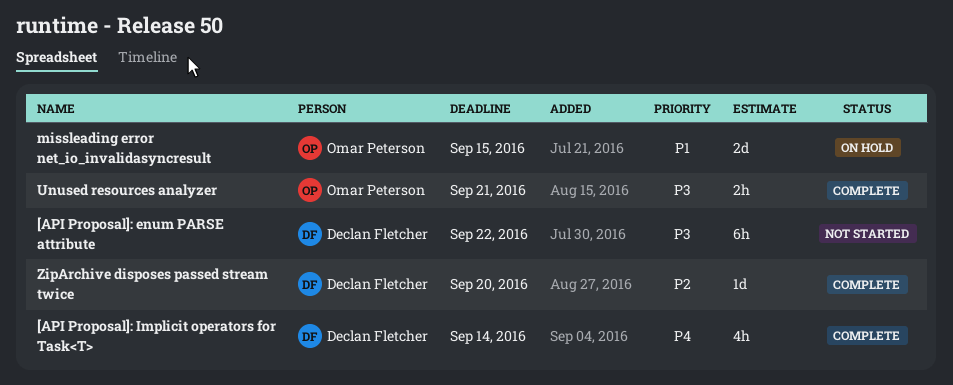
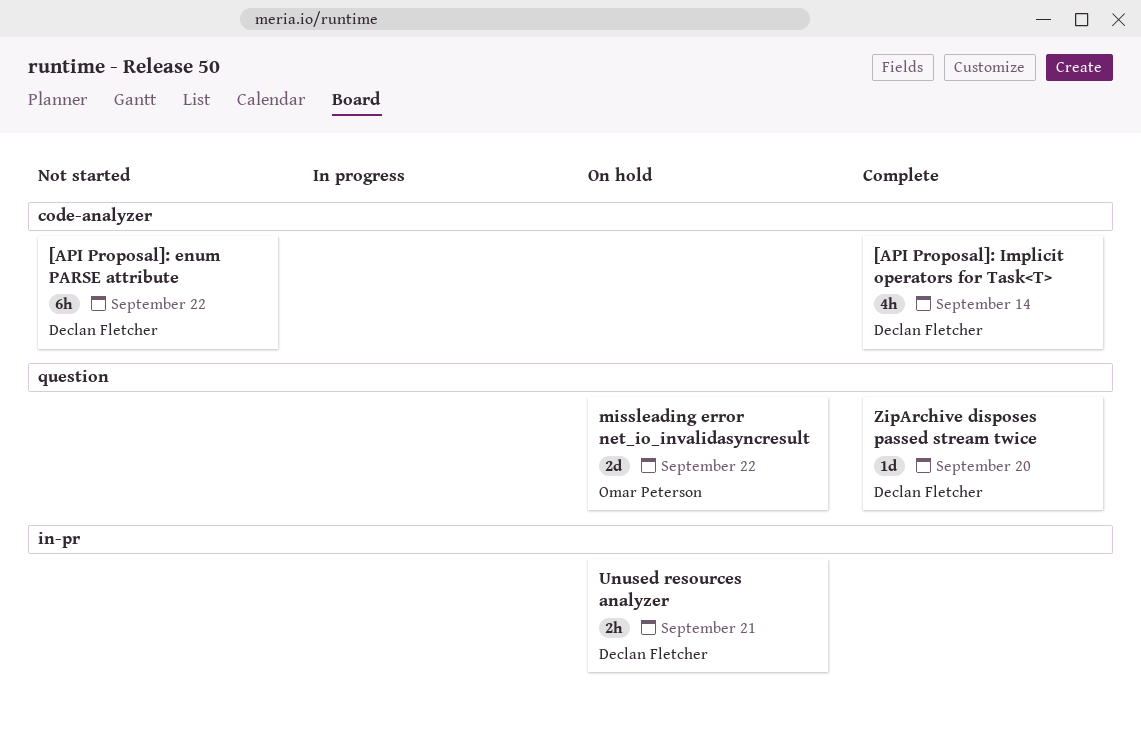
missleading error net_io_invalidasyncresult, due: Sep 15 -> Sep 22
Unused resources analyzer, status: Complete -> On hold
Unused resources analyzer, owner: Omar Peterson -> Declan Fletcher

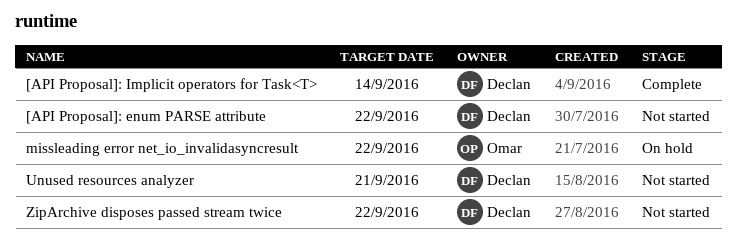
Unused resources analyzer, status: On hold -> Not started
ZipArchive disposes passed stream twice, status: Complete -> Not started
ZipArchive disposes passed stream twice, due: Sep 20 -> Sep 22

